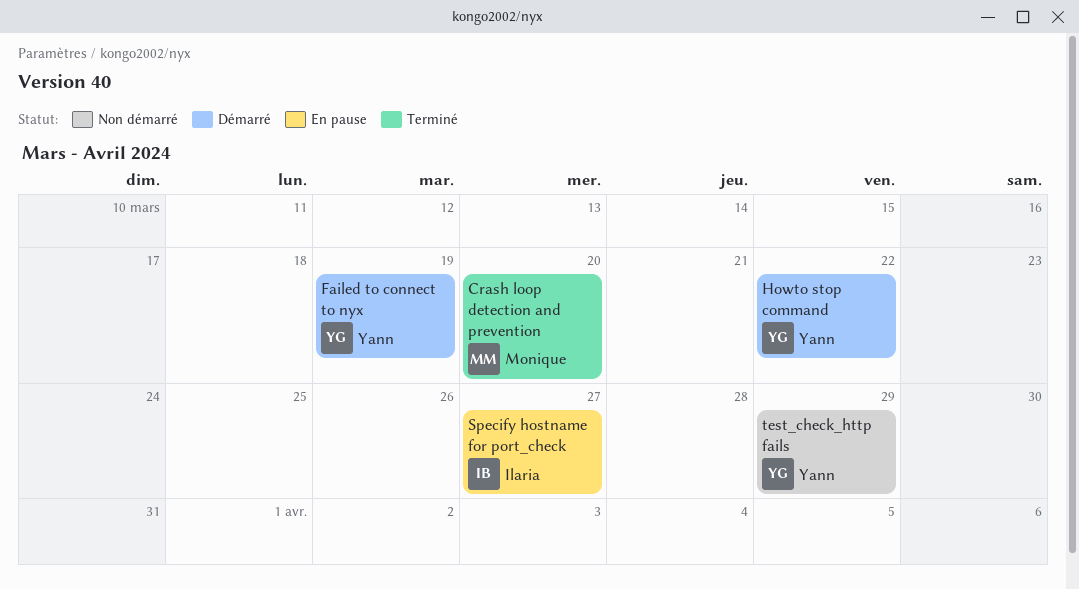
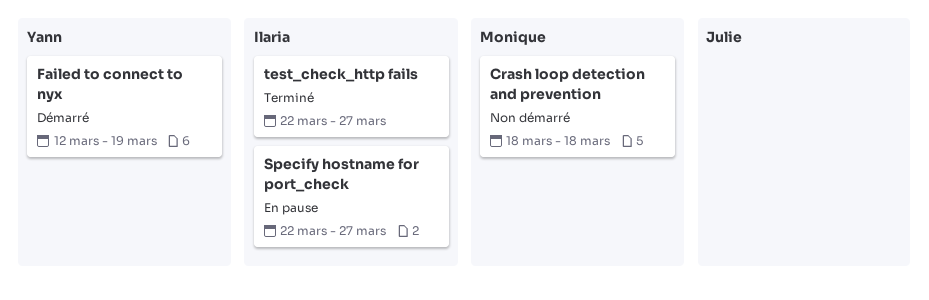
Crash loop detection and prevention, status: Terminé -> Non démarré
Crash loop detection and prevention, due: Mar 20 -> Mar 18
Howto stop command: present -> none
test_check_http fails, status: Non démarré -> Terminé
test_check_http fails, owner: Yann -> Ilaria
test_check_http fails, due: Mar 29 -> Mar 27

